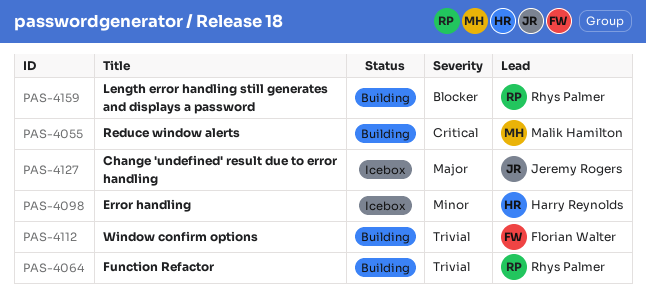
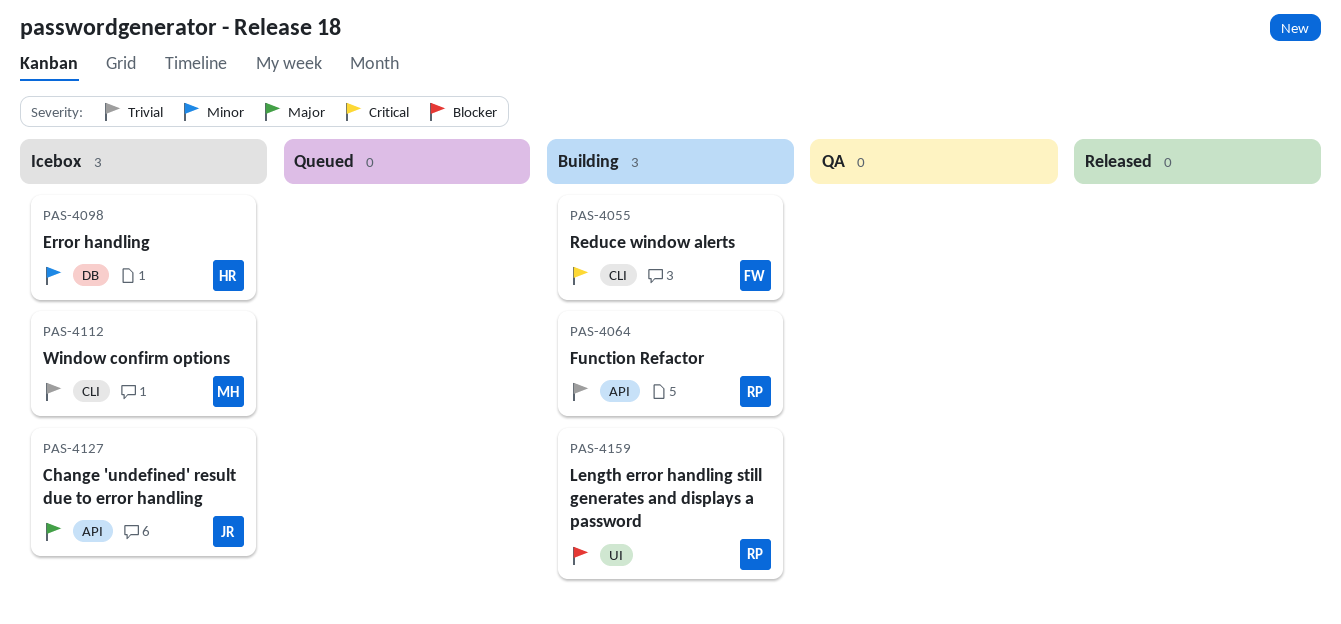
PAS-4055, owner: Malik Hamilton -> Florian Walter
PAS-4112, status: Building -> Icebox
PAS-4112, owner: Florian Walter -> Malik Hamilton

